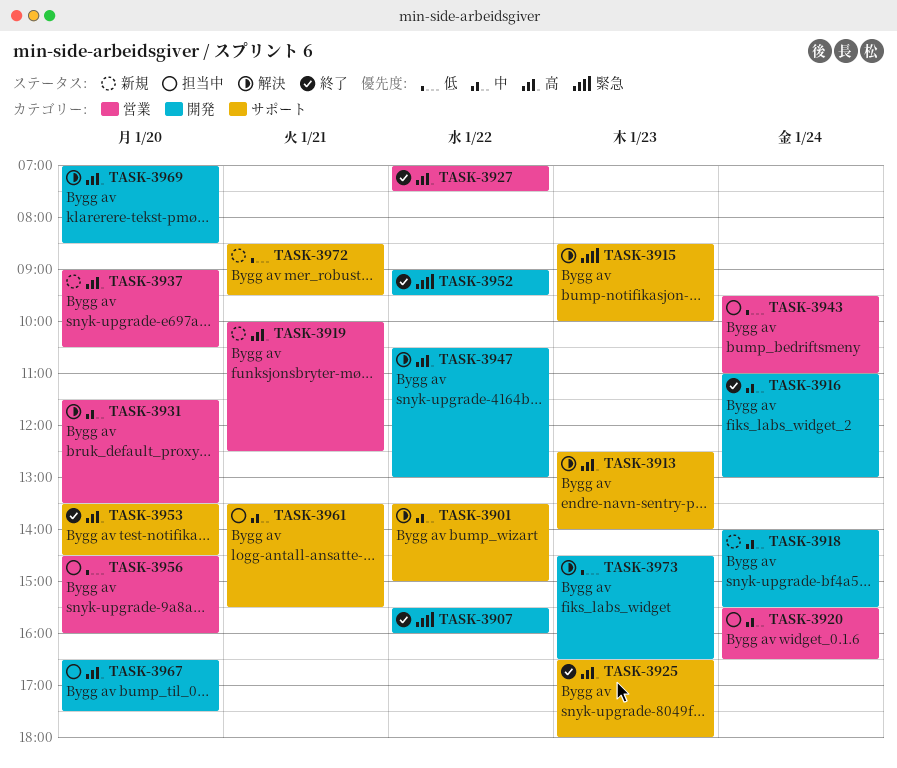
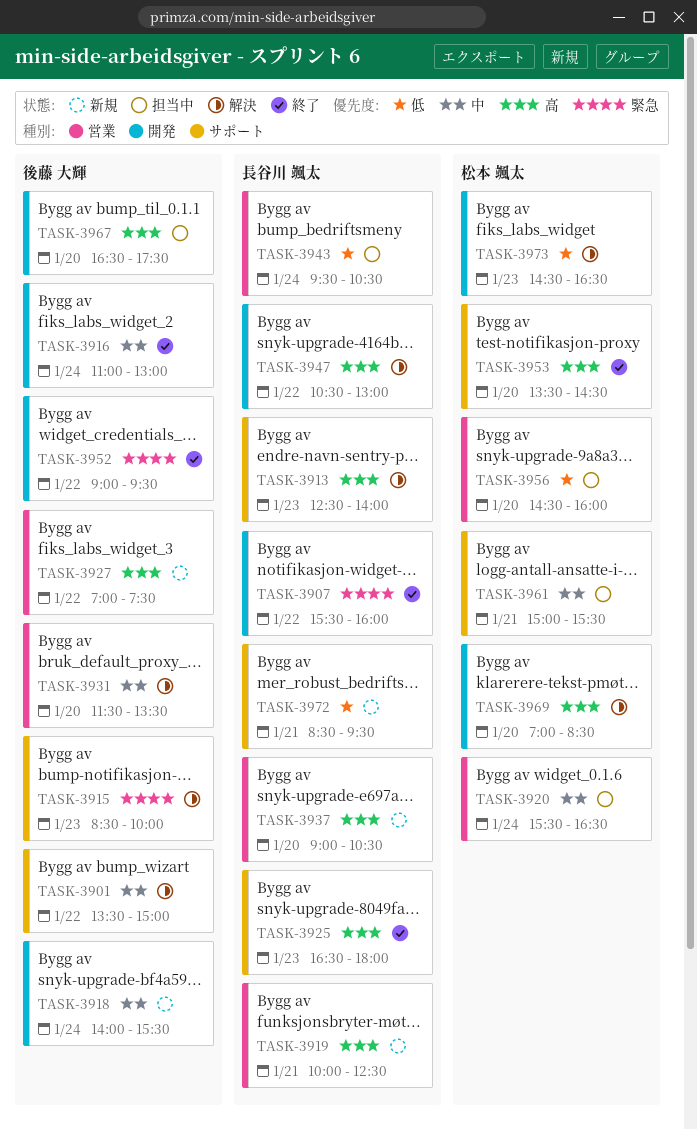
TASK-3927, status: 終了 -> 新規
TASK-3943, ends: 11:00 -> 10:30
TASK-3961, begins: 13:30 -> 15:00

